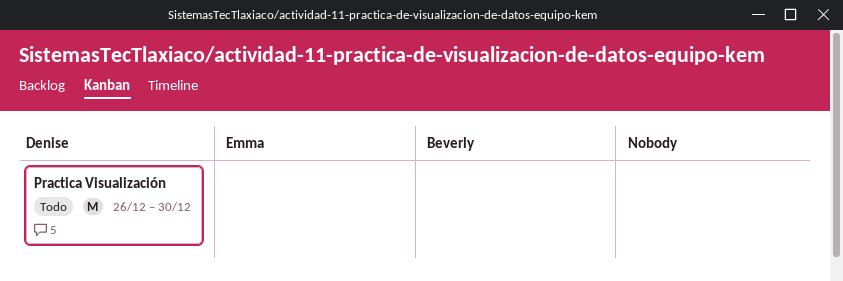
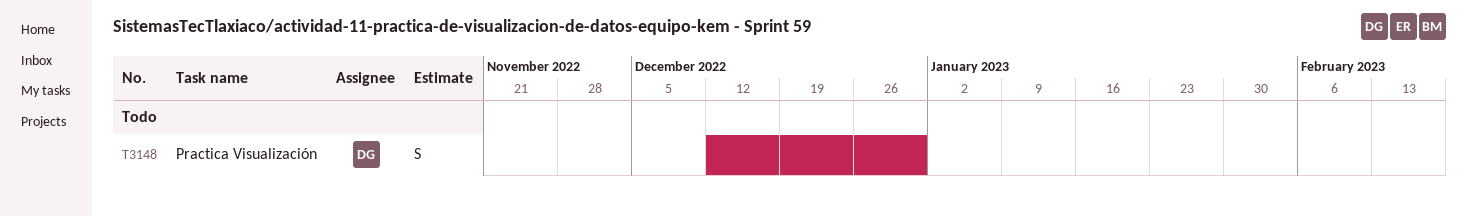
Practica Visualización, estimate: M -> S
Practica Visualización, start: Dec 26 -> Dec 12

